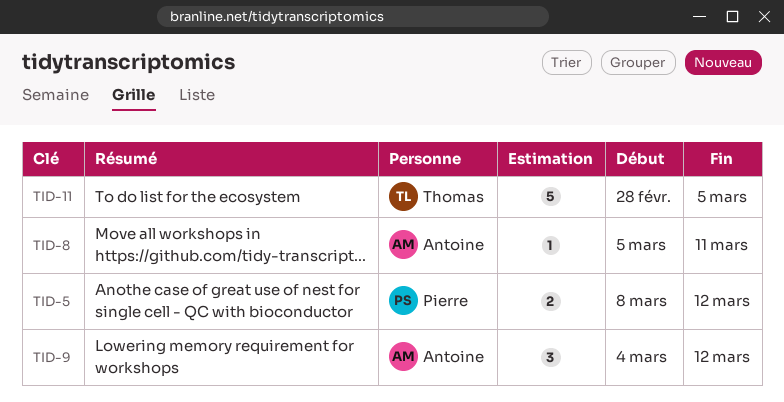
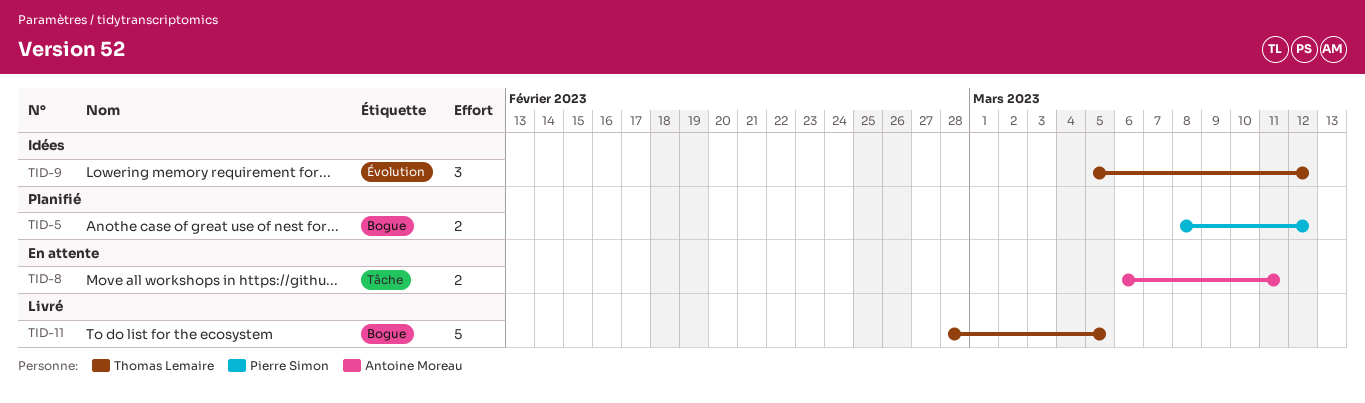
TID-8, estimate: 1 -> 2
TID-8, start: Mar 5 -> Mar 6
TID-9, owner: Antoine Moreau -> Thomas Lemaire
TID-9, start: Mar 4 -> Mar 5

